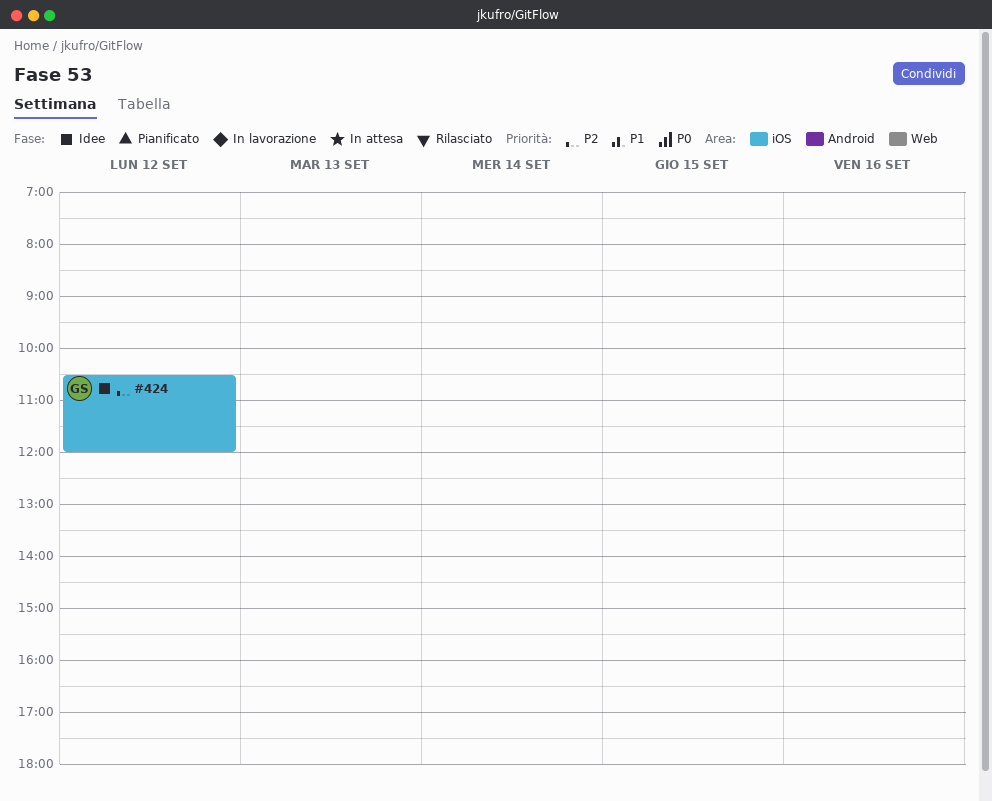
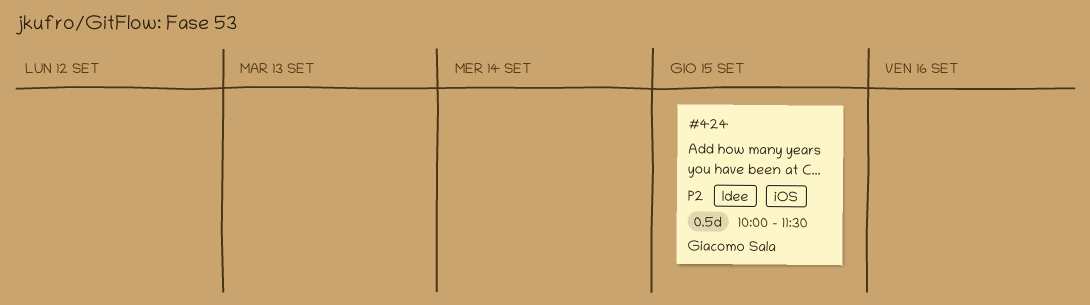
#424, day: Sep 12 -> Sep 15
#424, begins: 10:30 -> 10:00
#424, ends: 12:00 -> 11:30

